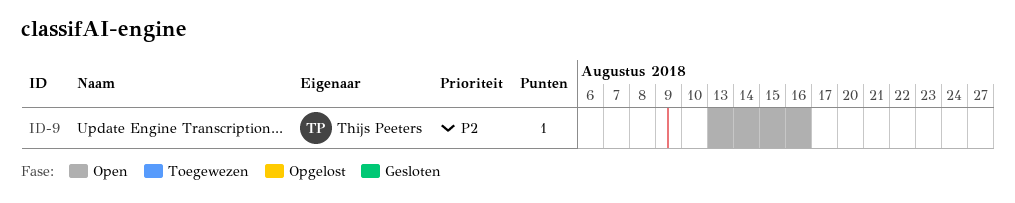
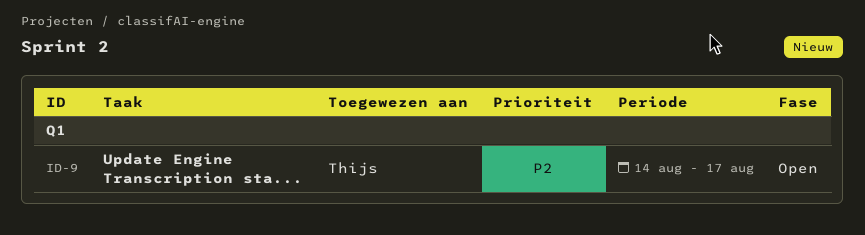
ID-9, start: Aug 13 -> Aug 14
ID-9, due: Aug 16 -> Aug 17

